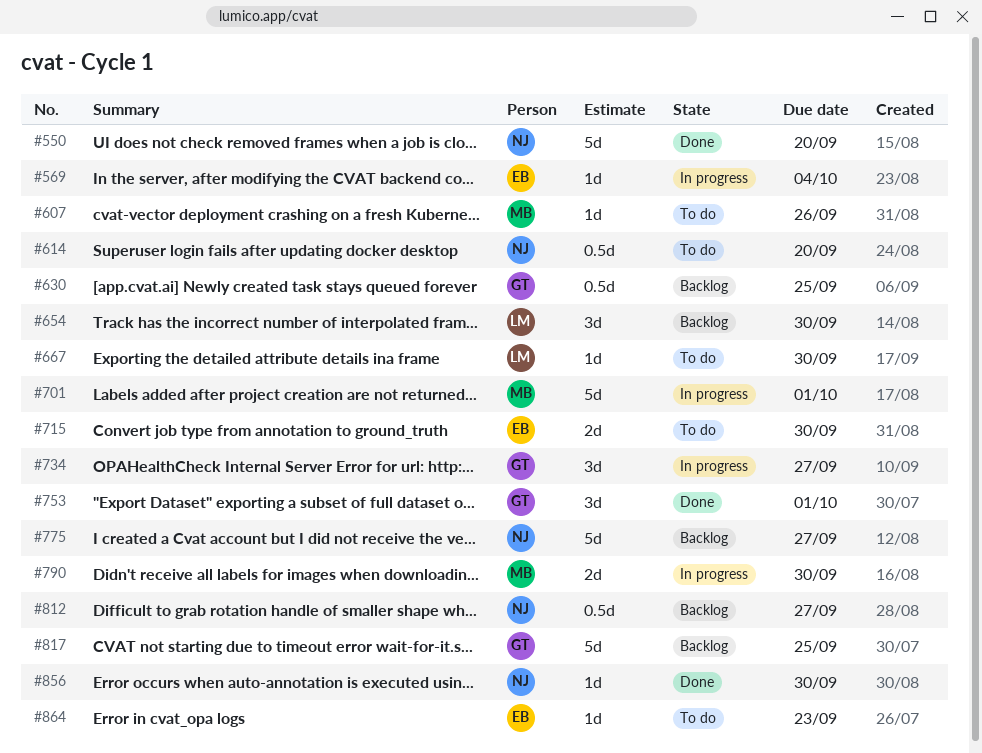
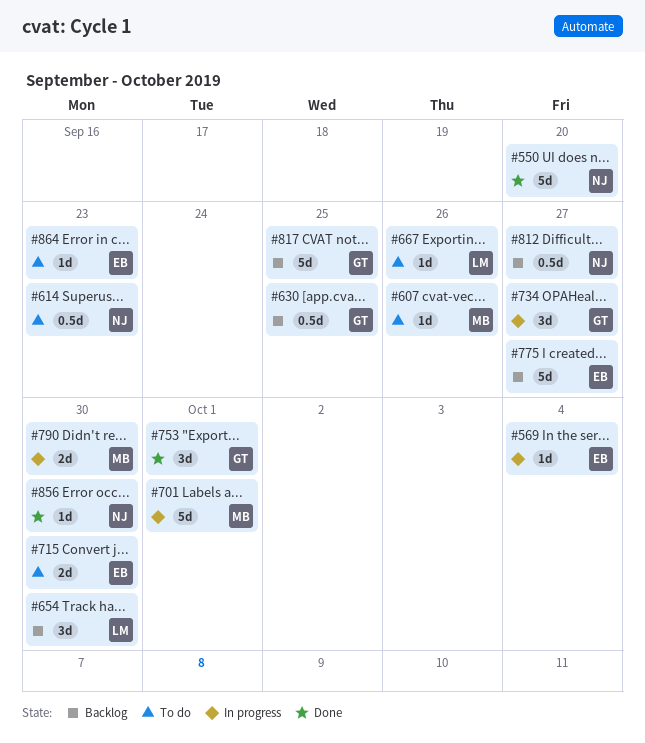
#614, due: Sep 20 -> Sep 23
#667, due: Sep 30 -> Sep 26
#775, owner: NJ -> EB

